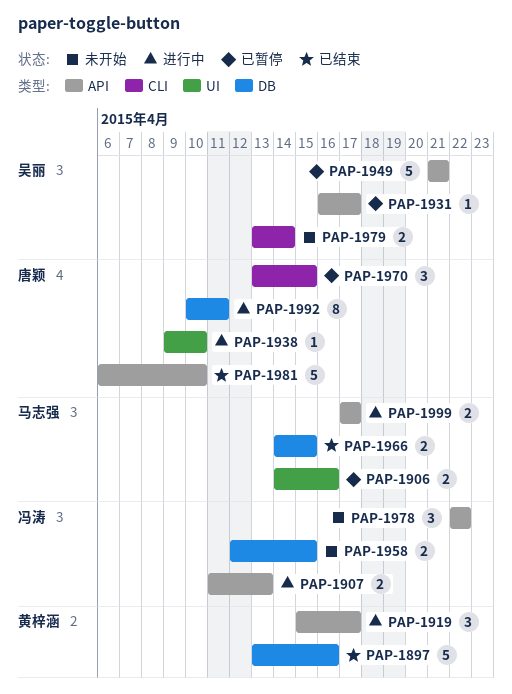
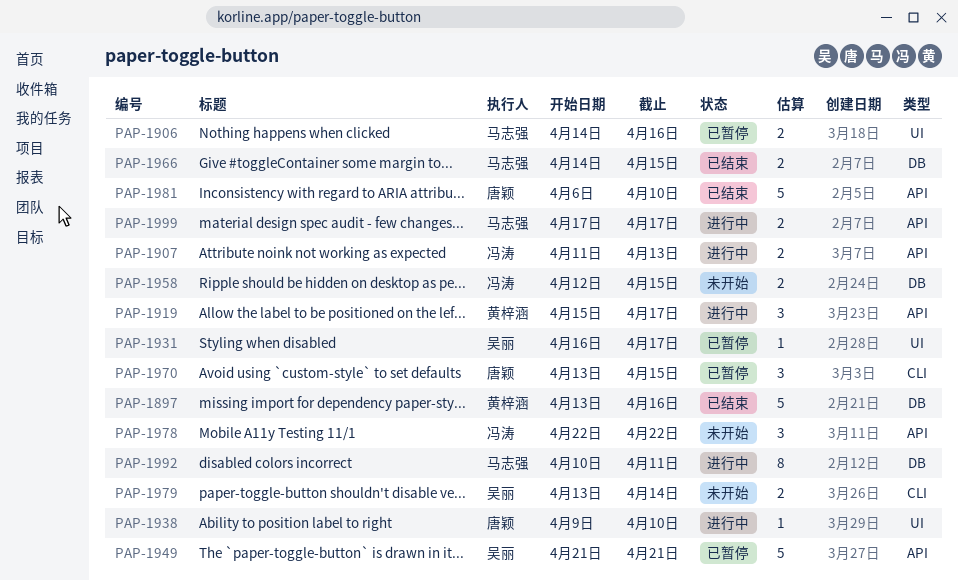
PAP-1931, label: API -> UI
PAP-1992, owner: 唐颖 -> 马志强

